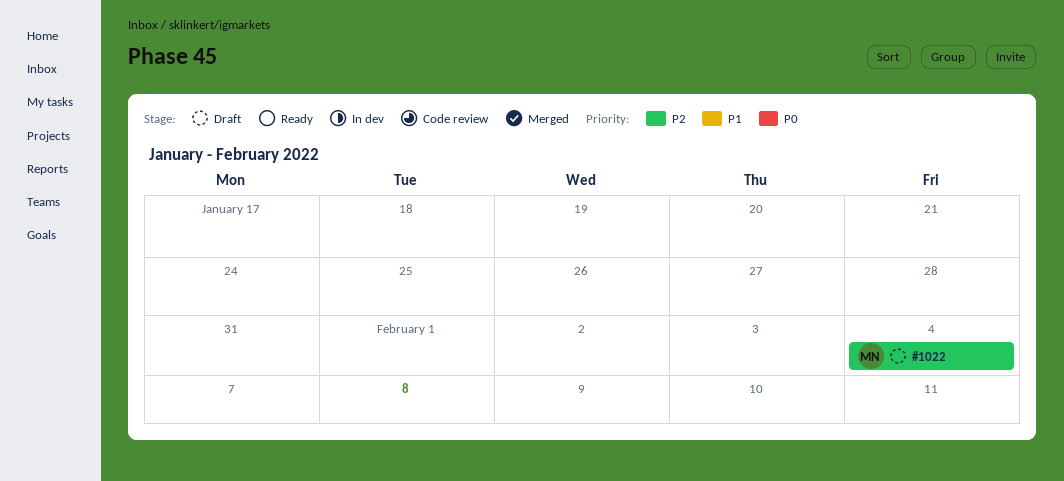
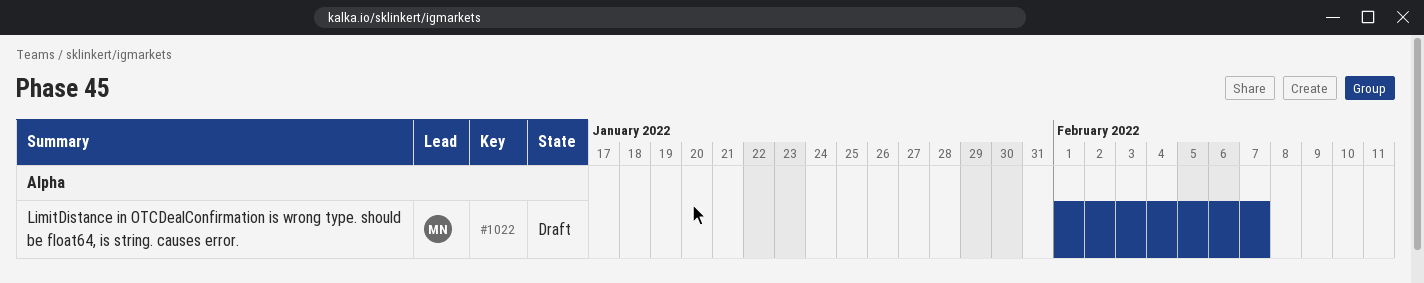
#1022, start: Feb 4 -> Feb 1
#1022, due: Feb 4 -> Feb 7

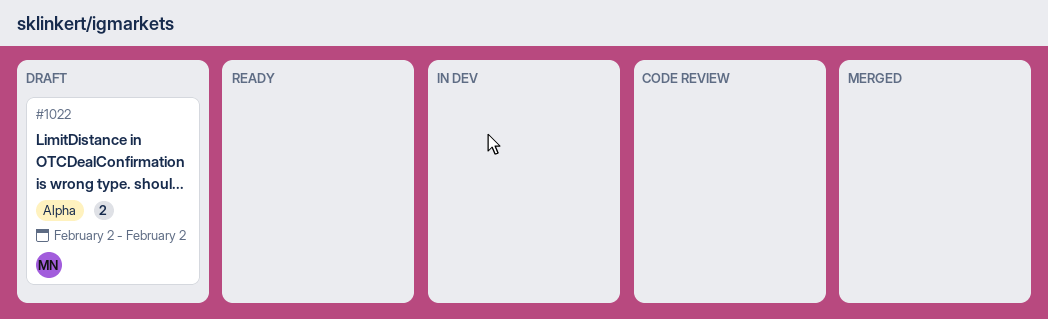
#1022, start: Feb 1 -> Feb 2
#1022, due: Feb 7 -> Feb 2

